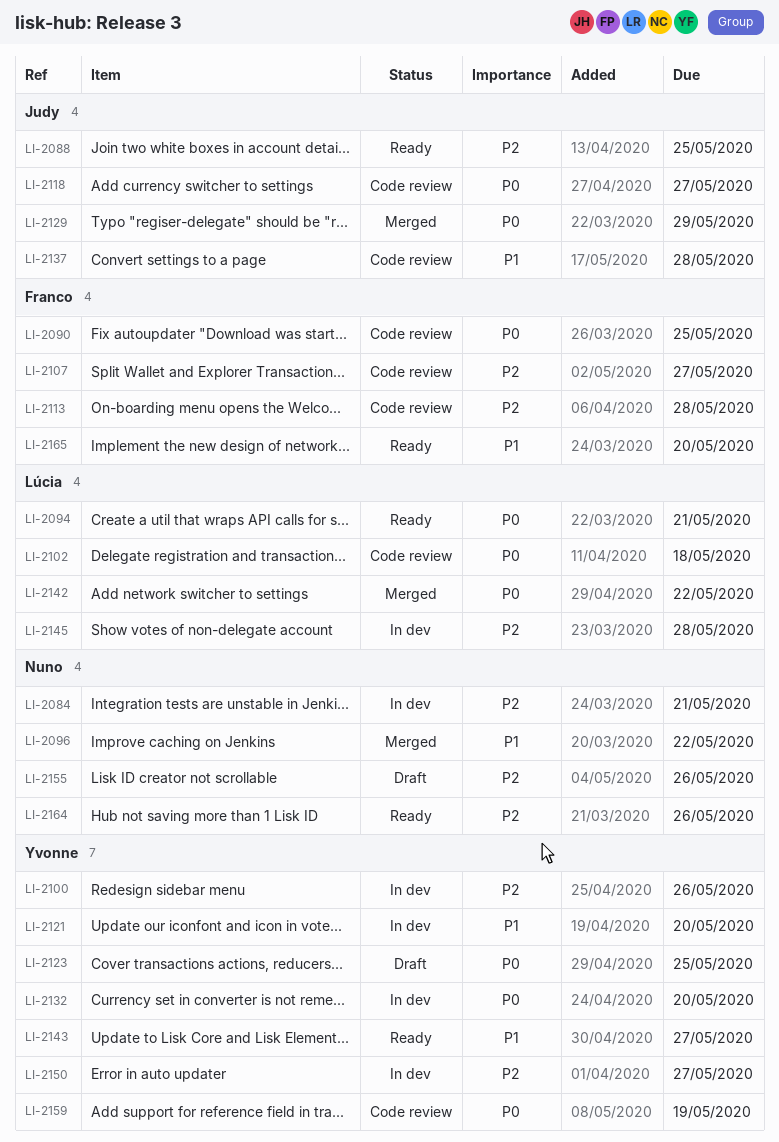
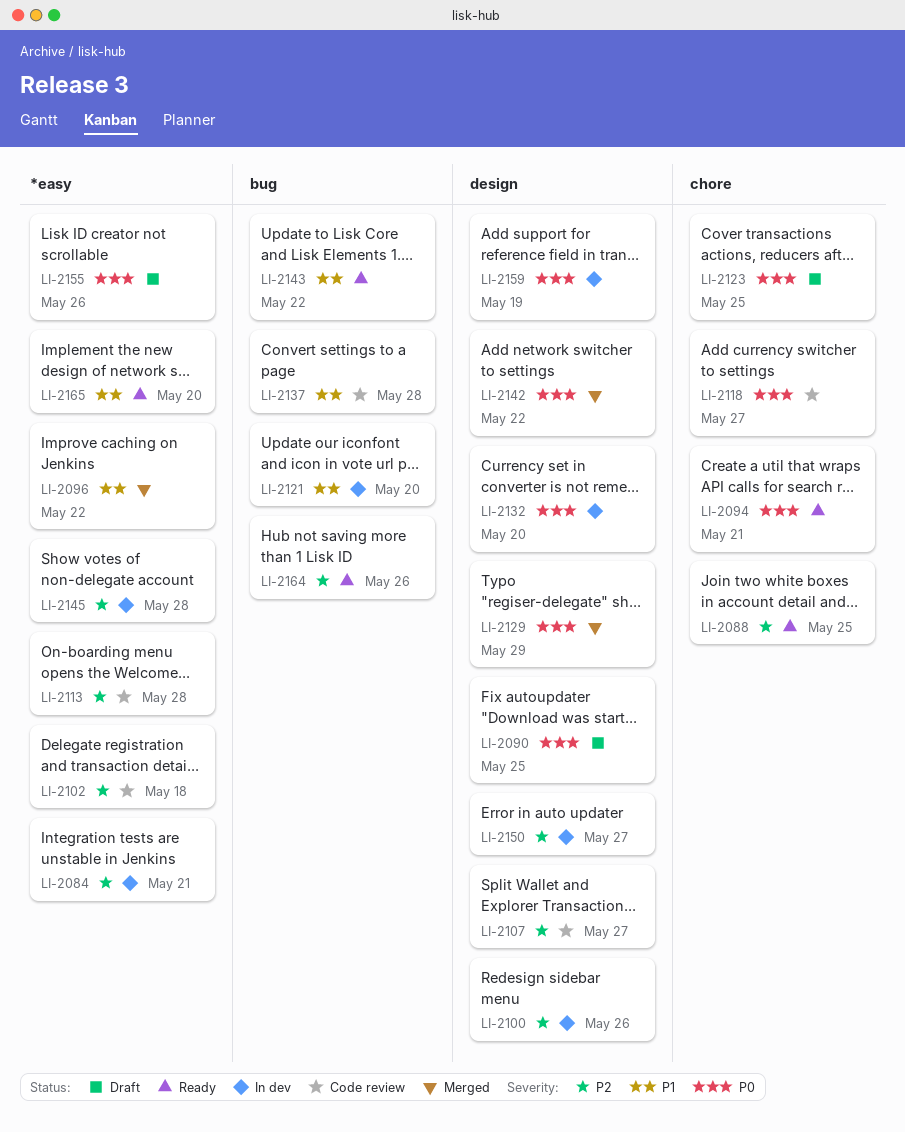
LI-2090, status: Code review -> Draft
LI-2102, priority: P0 -> P2
LI-2143, due: May 27 -> May 22
LI-2155, priority: P2 -> P0
LI-2159, status: Code review -> In dev

